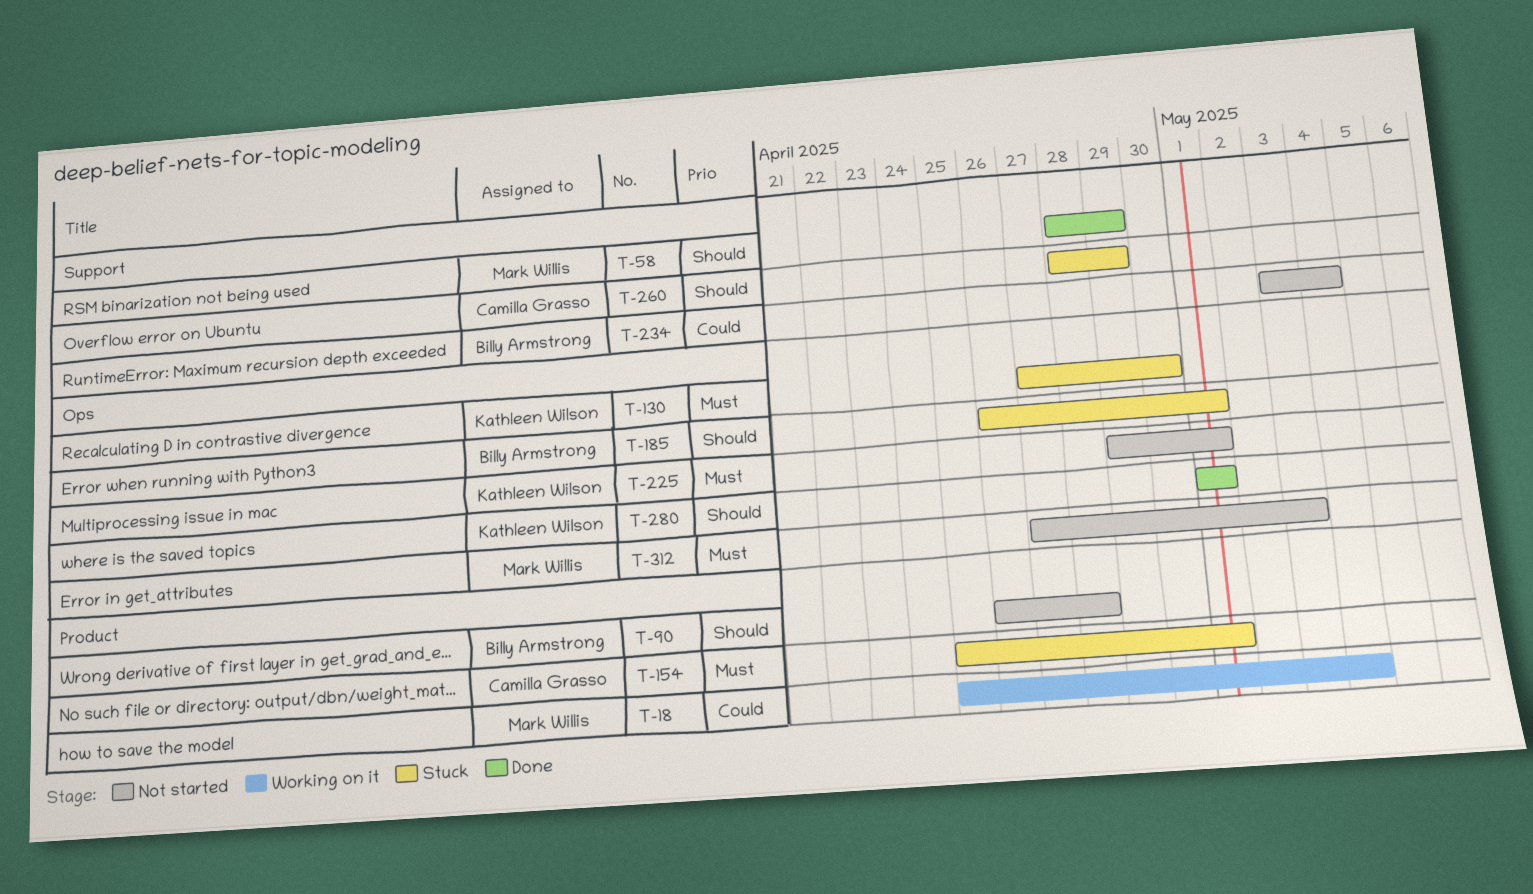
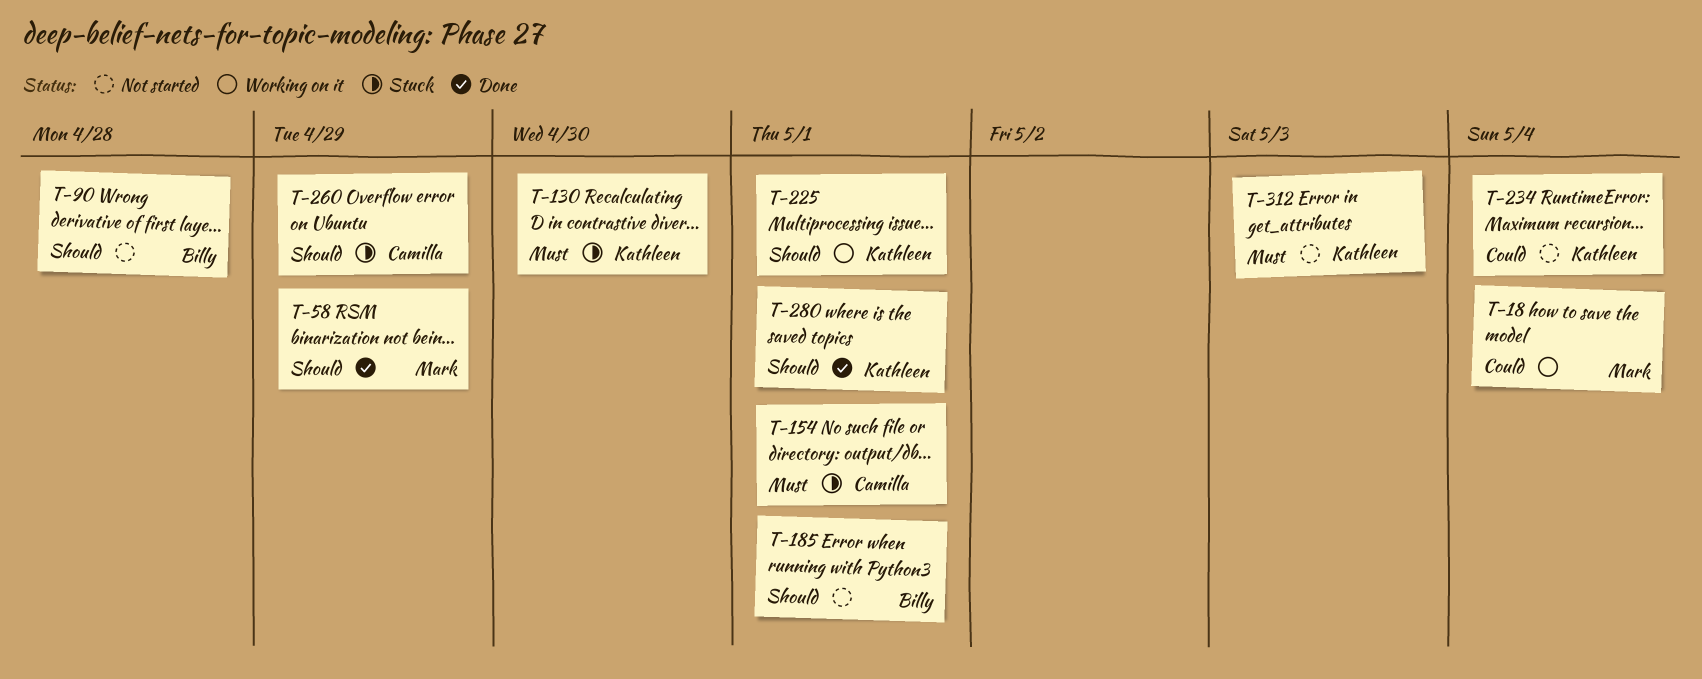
T-185, status: Stuck -> Not started
T-225, status: Not started -> Working on it
T-225, priority: Must -> Should
T-234, owner: Billy Armstrong -> Kathleen Wilson
T-312, owner: Mark Willis -> Kathleen Wilson

